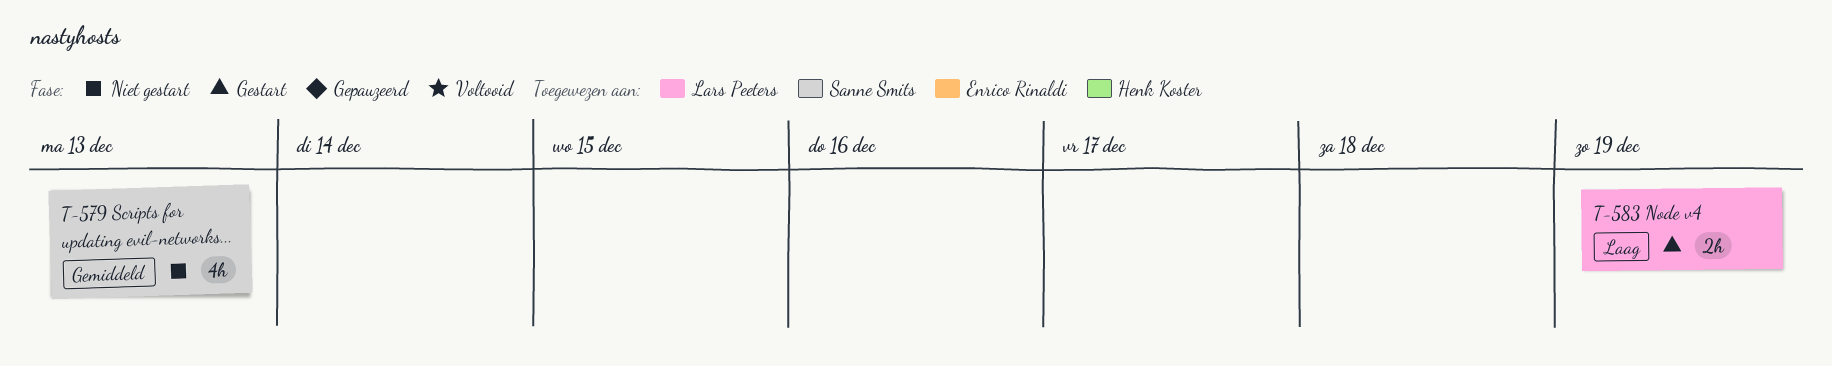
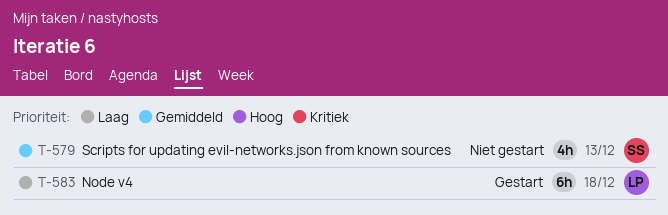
T-583, estimate: 2h -> 6h
T-583, due: Dec 19 -> Dec 18

